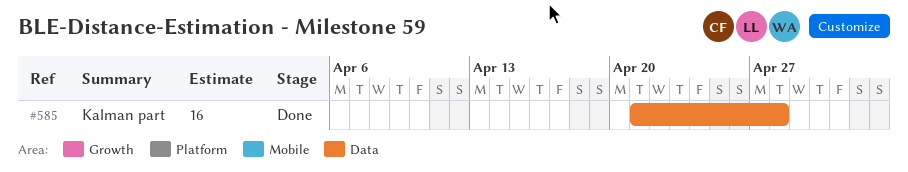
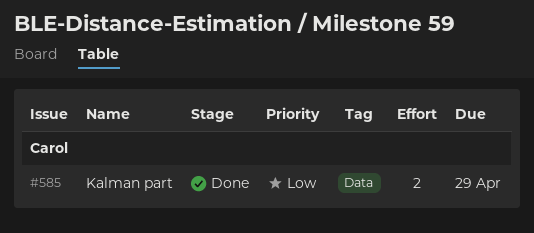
#585, estimate: 16 -> 2
#585, due: Apr 28 -> Apr 29

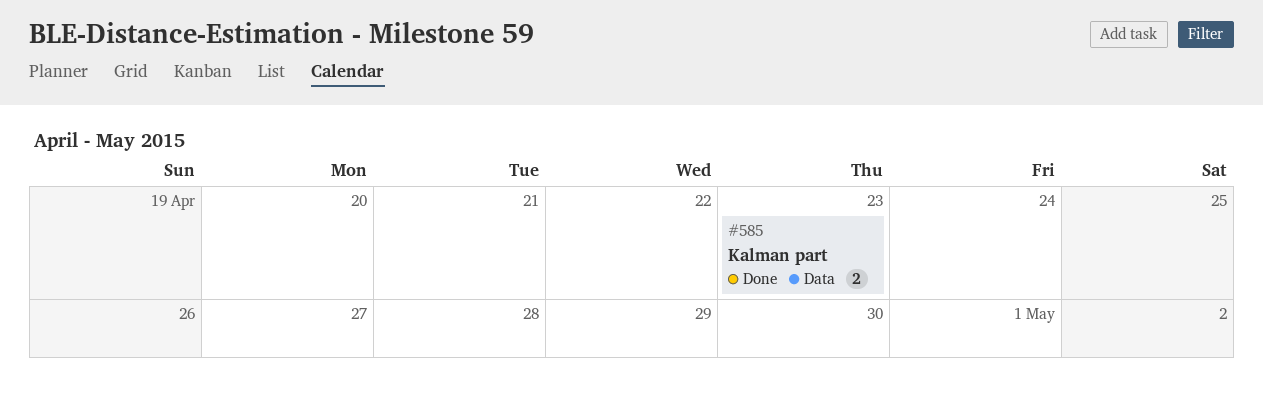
#585, due: Apr 29 -> Apr 23

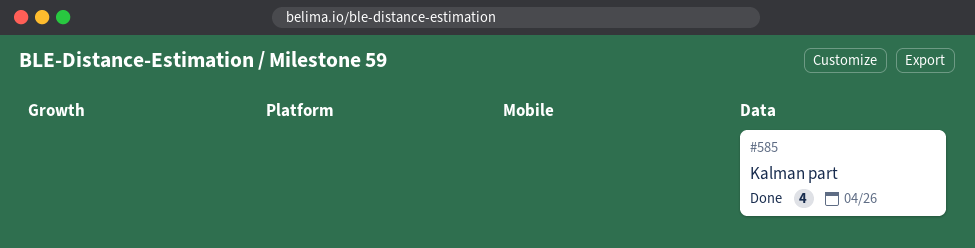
#585, estimate: 2 -> 4
#585, due: Apr 23 -> Apr 26

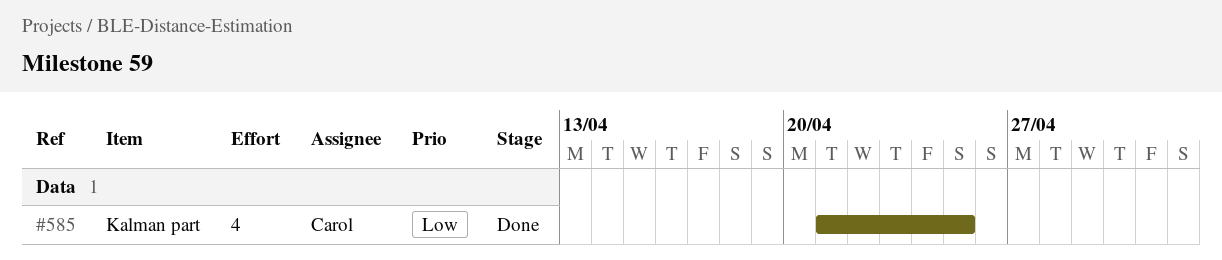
#585, due: Apr 26 -> Apr 25

